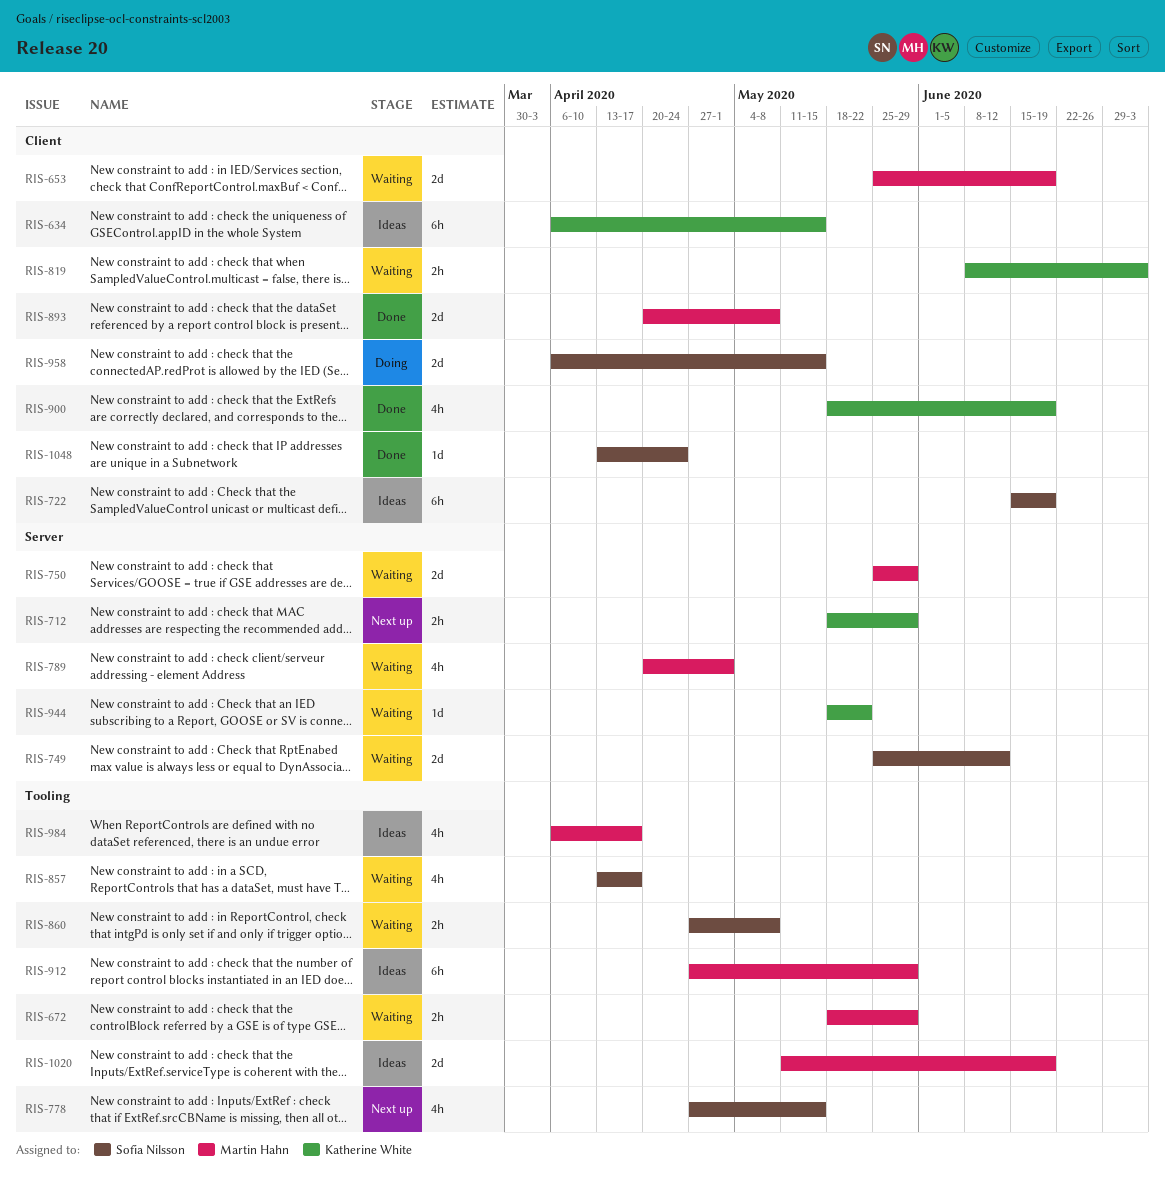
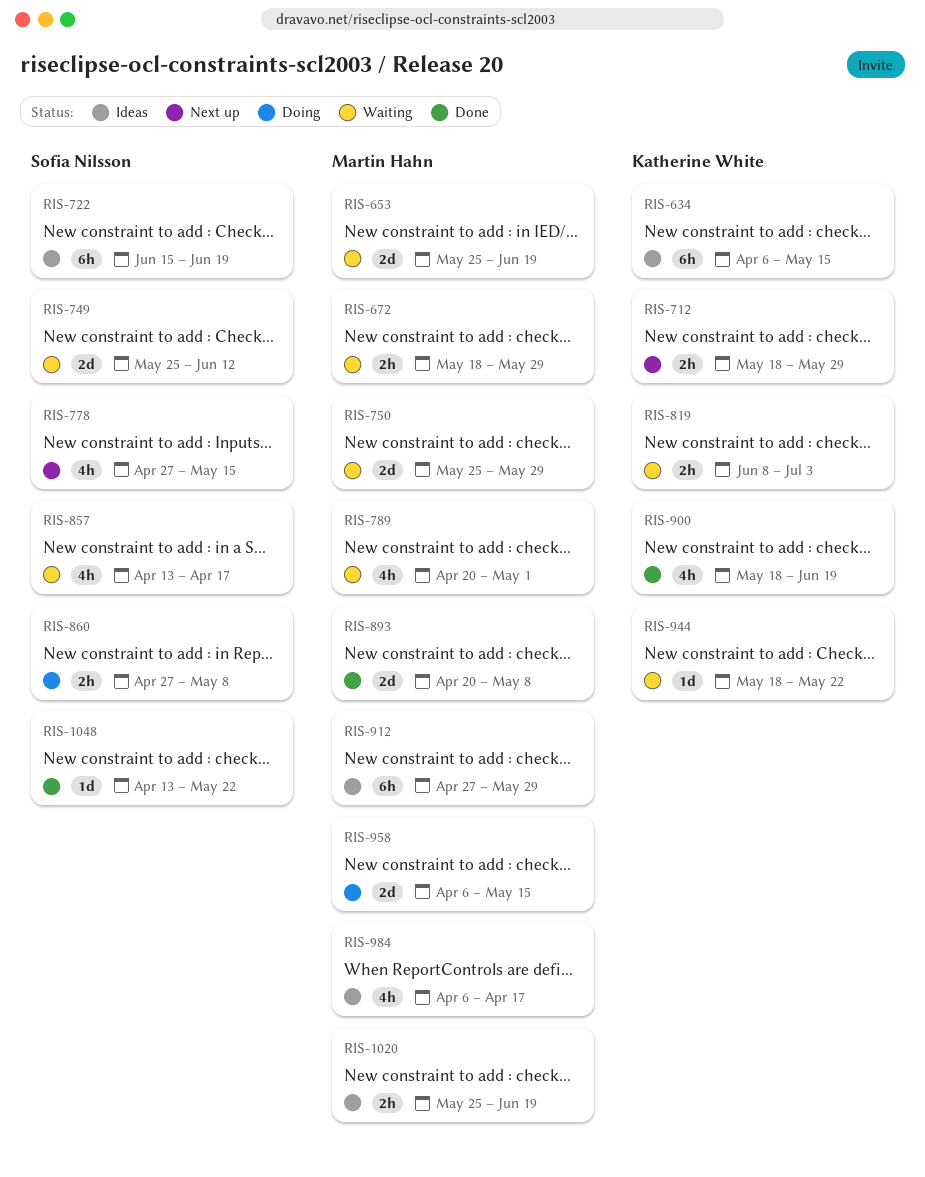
RIS-860, status: Waiting -> Doing
RIS-958, owner: Sofia Nilsson -> Martin Hahn
RIS-1020, estimate: 2d -> 2h
RIS-1020, start: May 11 -> May 25
RIS-1048, due: Apr 24 -> May 22

